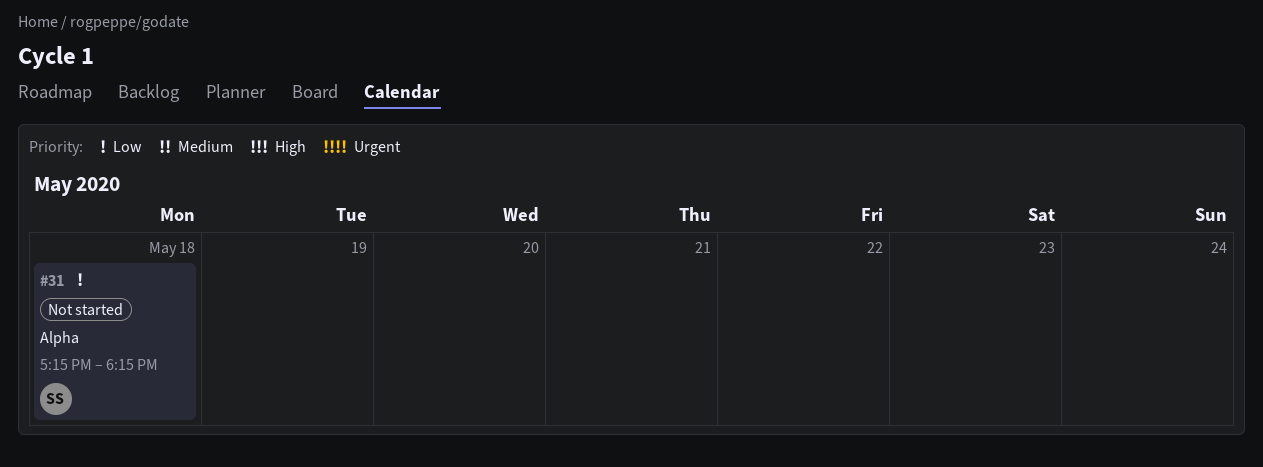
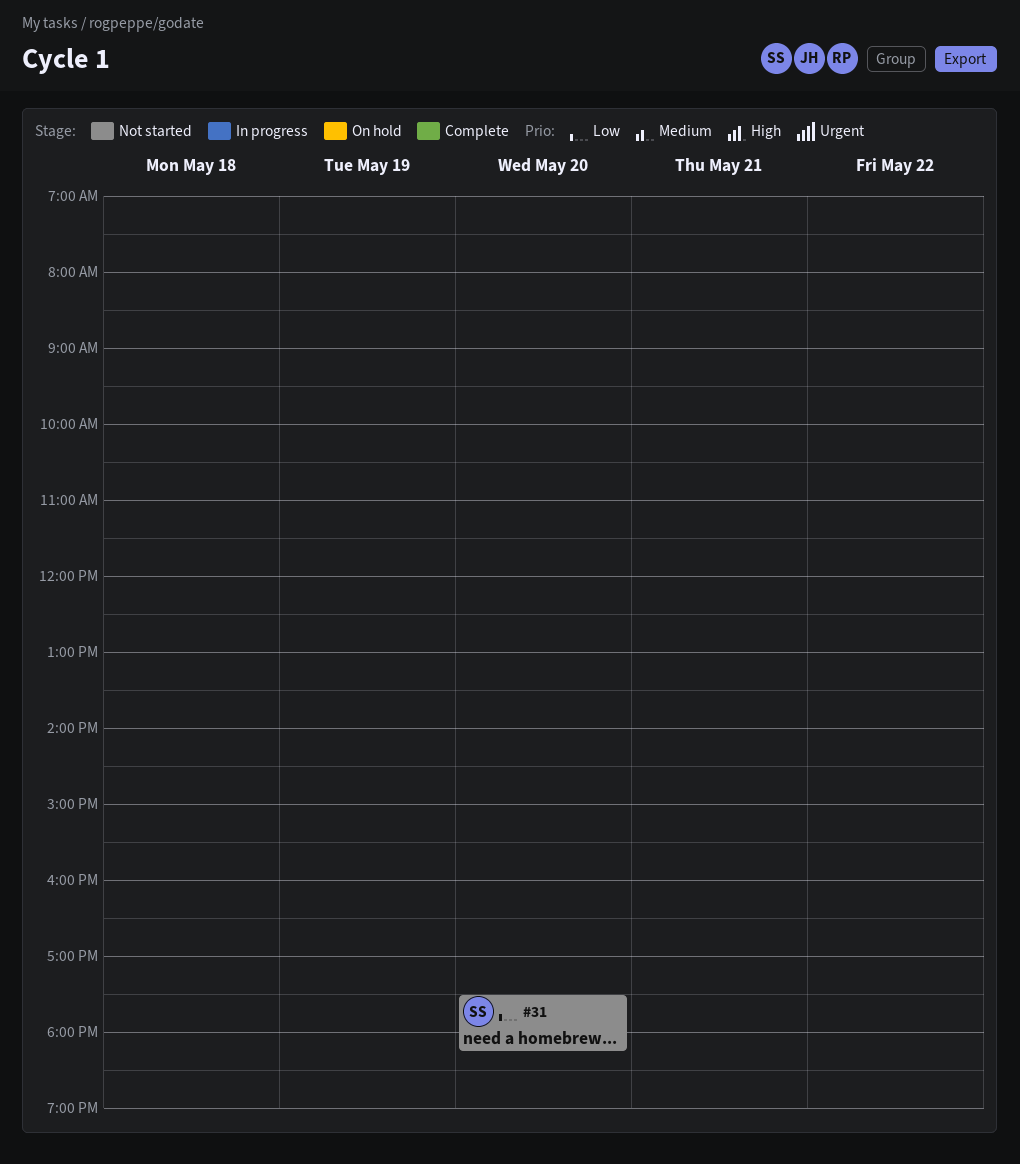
#31, day: May 18 -> May 20
#31, begins: 17:15 -> 17:30

